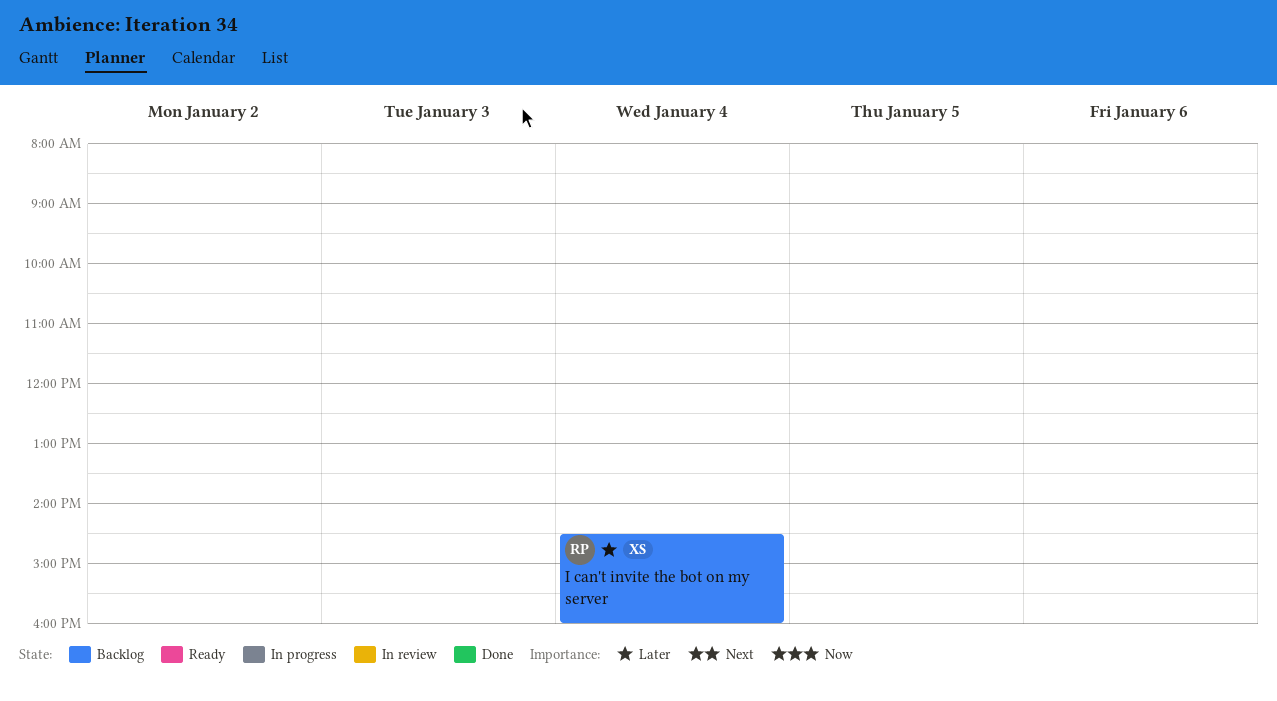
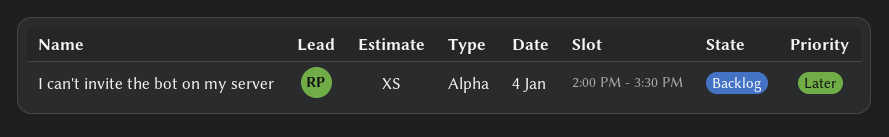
I can't invite the bot on my server, begins: 14:30 -> 14:00
I can't invite the bot on my server, ends: 16:00 -> 15:30

